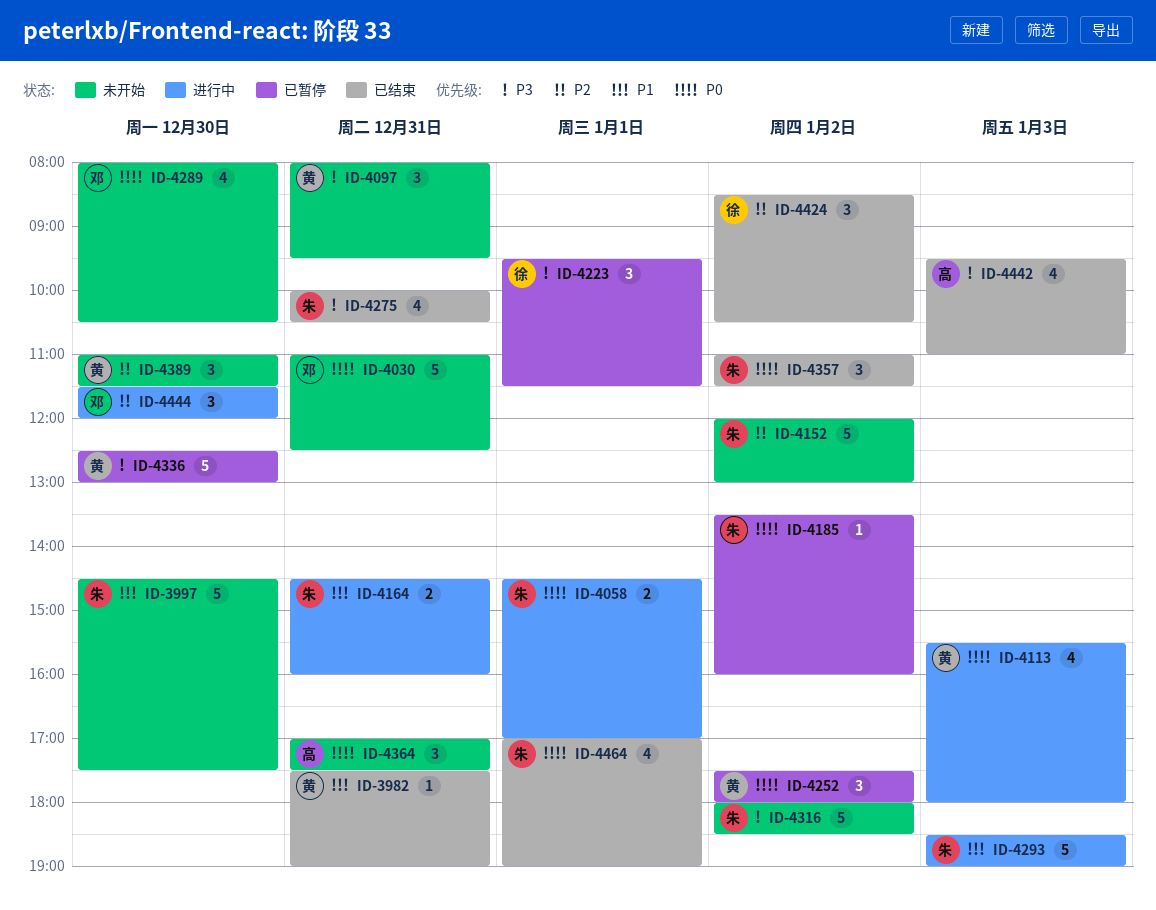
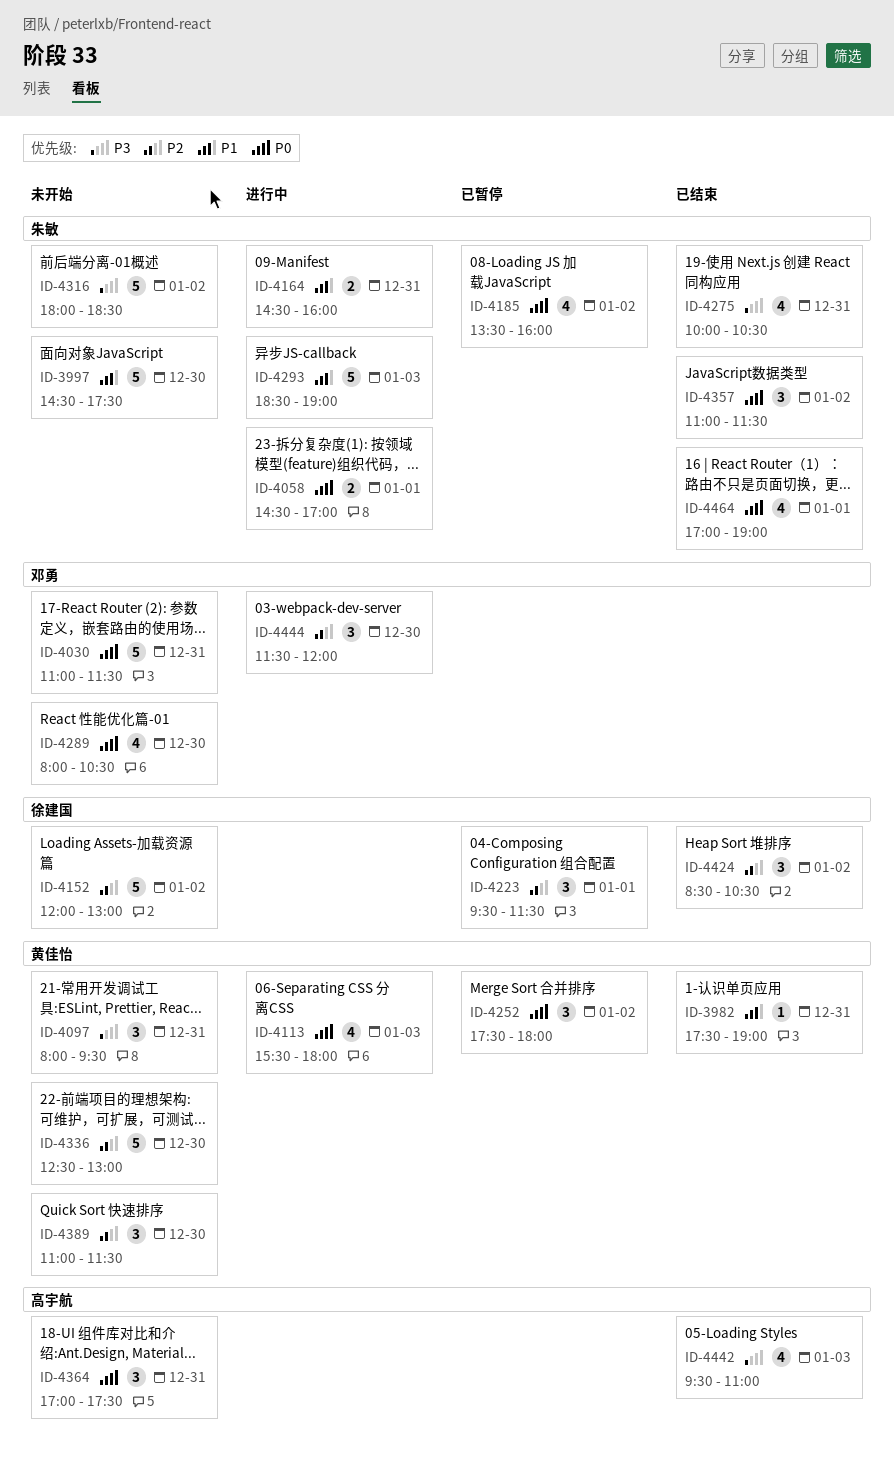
ID-4030, ends: 12:30 -> 11:30
ID-4152, owner: 朱敏 -> 徐建国
ID-4185, estimate: 1 -> 4
ID-4223, priority: P3 -> P2
ID-4336, status: 已暂停 -> 未开始
ID-4336, priority: P3 -> P2

